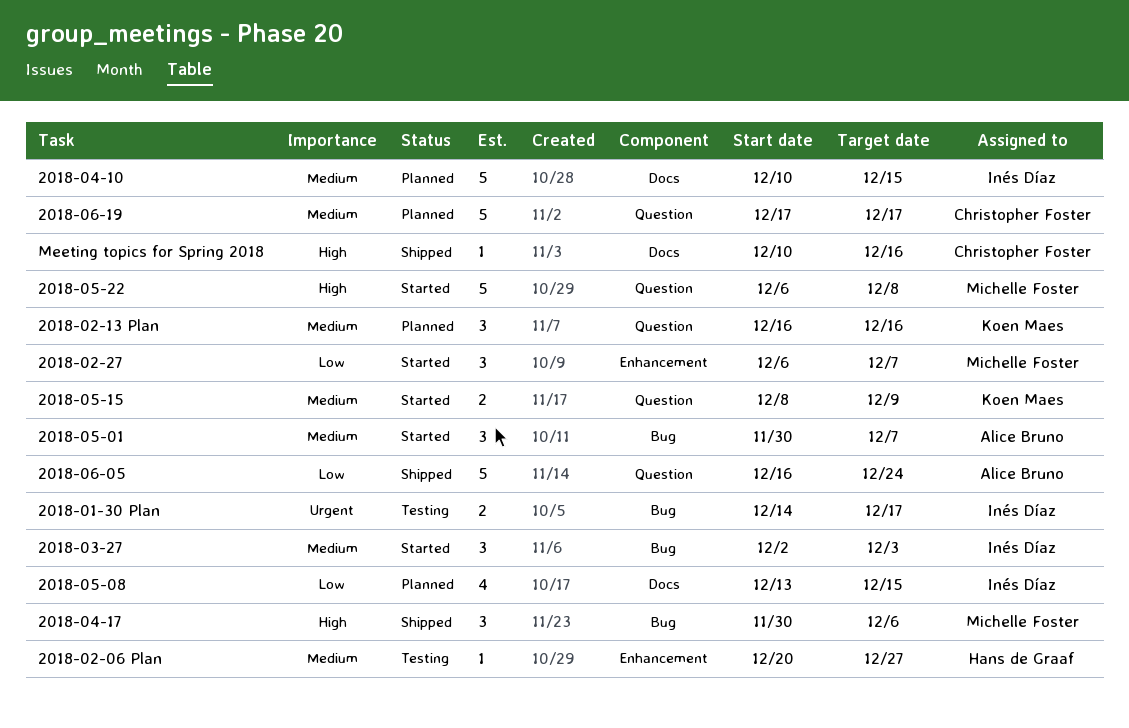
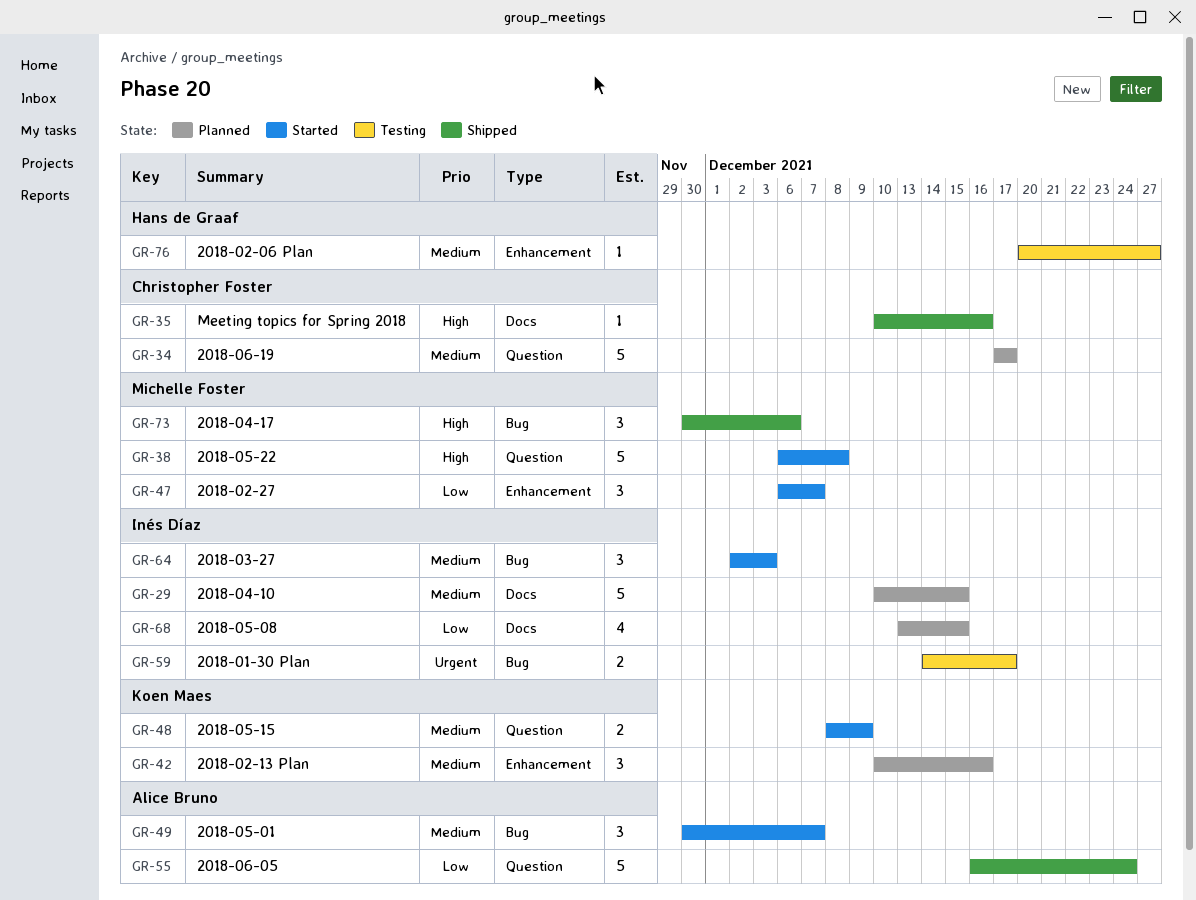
2018-02-13 Plan, label: Question -> Enhancement
2018-02-13 Plan, start: Dec 16 -> Dec 10

